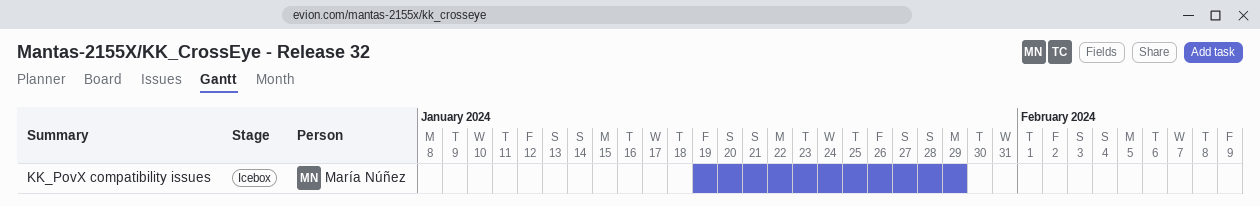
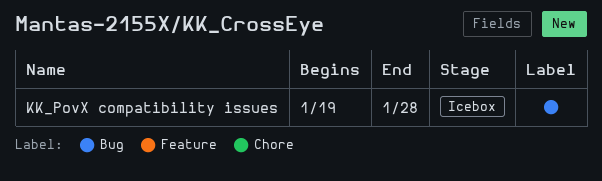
KK_PovX compatibility issues, due: Jan 29 -> Jan 28

